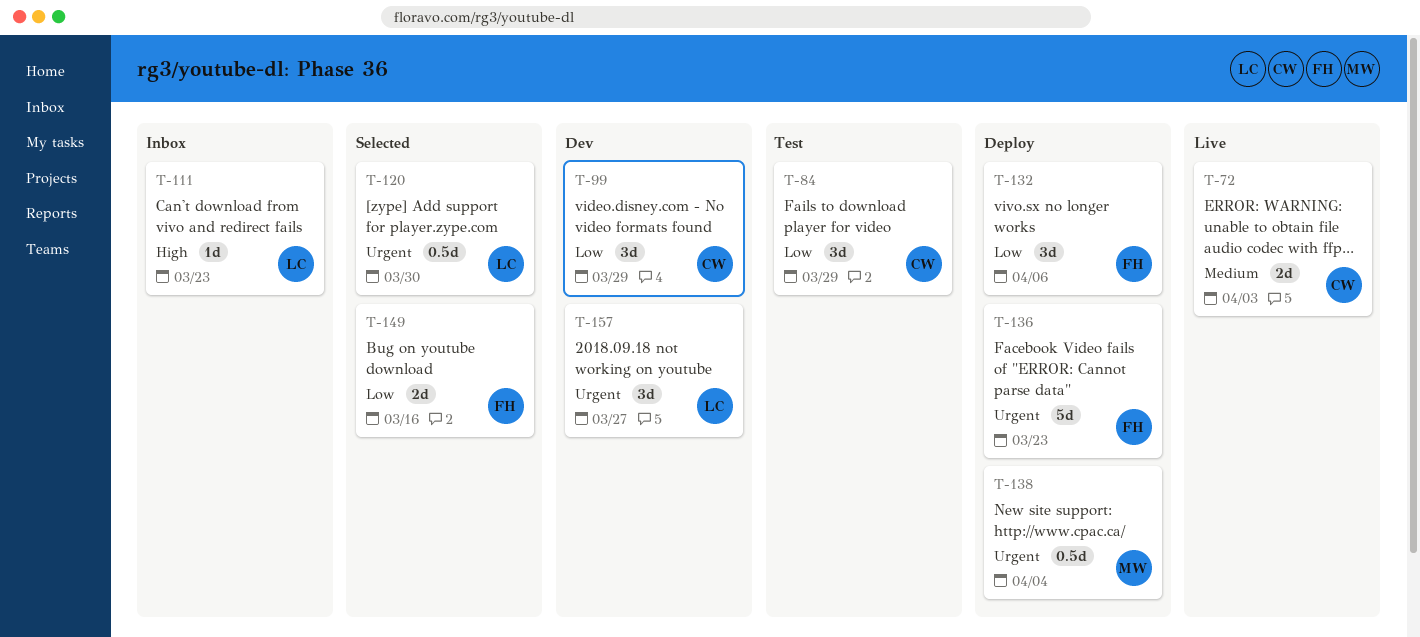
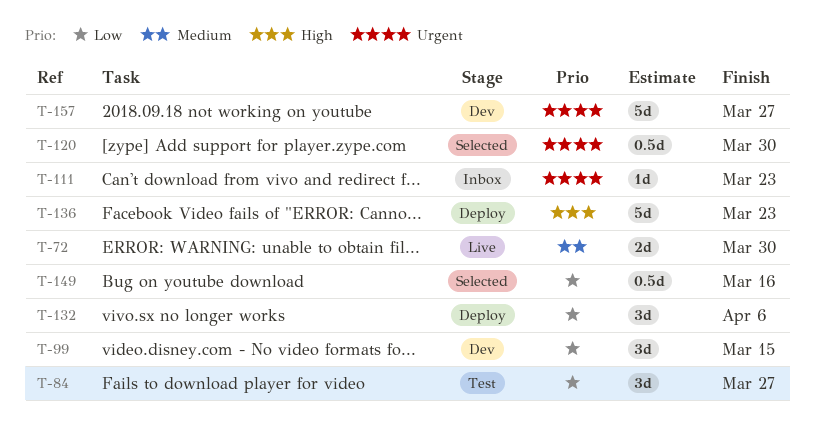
T-72, due: Apr 3 -> Mar 30
T-84, due: Mar 29 -> Mar 27
T-99, due: Mar 29 -> Mar 15
T-111, priority: High -> Urgent
T-136, priority: Urgent -> High
T-138: present -> none
T-149, estimate: 2d -> 0.5d
T-157, estimate: 3d -> 5d

